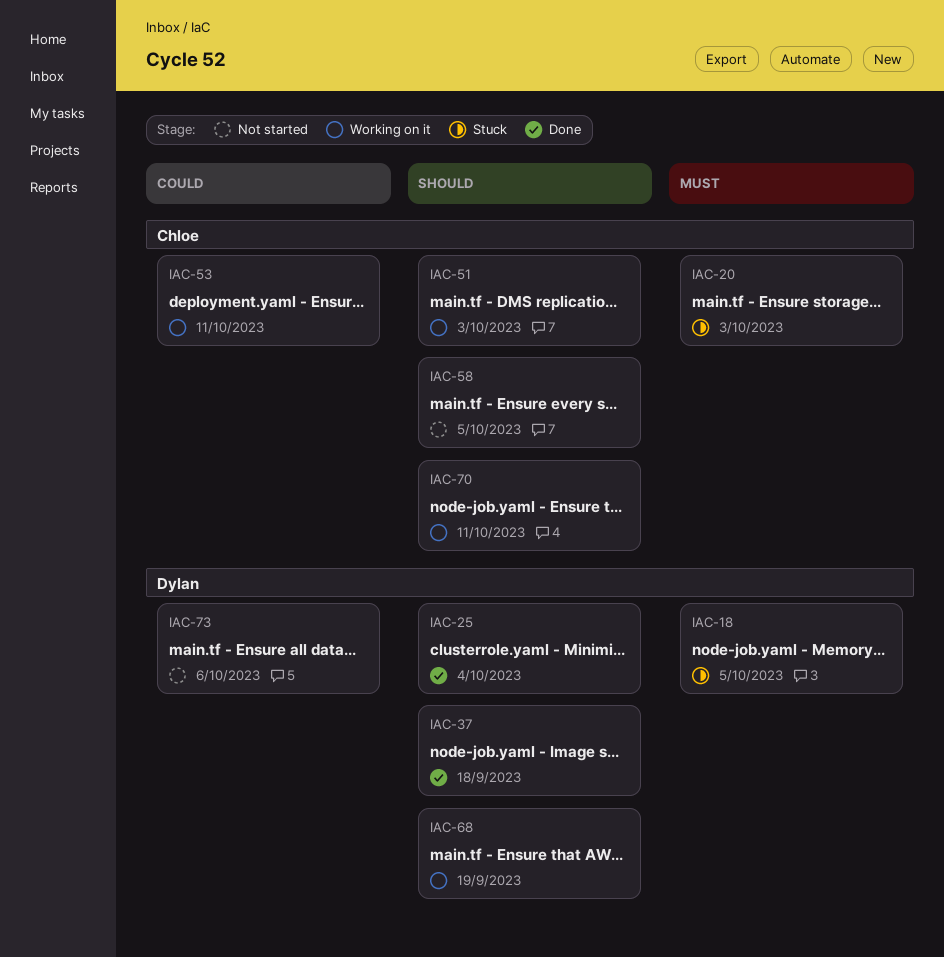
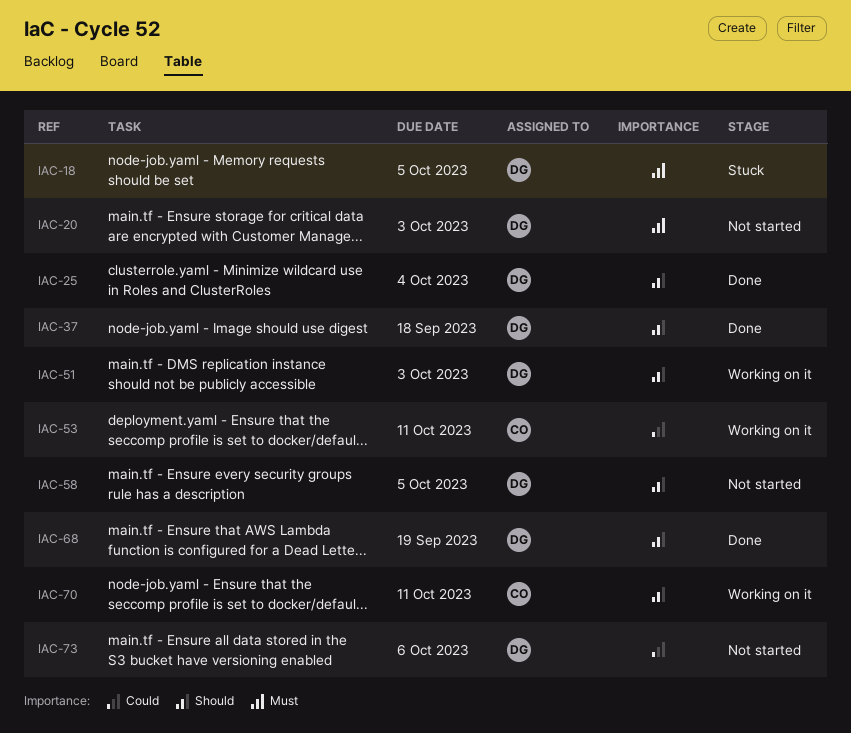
IAC-20, status: Stuck -> Not started
IAC-20, owner: Chloe -> Dylan
IAC-51, owner: Chloe -> Dylan
IAC-58, owner: Chloe -> Dylan
IAC-68, status: Working on it -> Done

